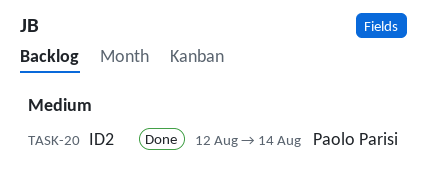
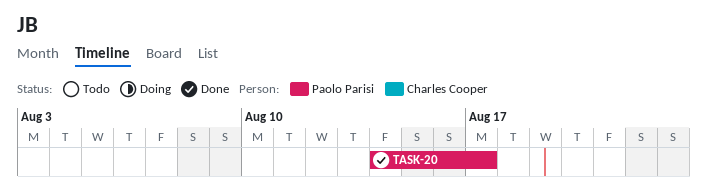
TASK-20, start: Aug 12 -> Aug 14
TASK-20, due: Aug 14 -> Aug 17

